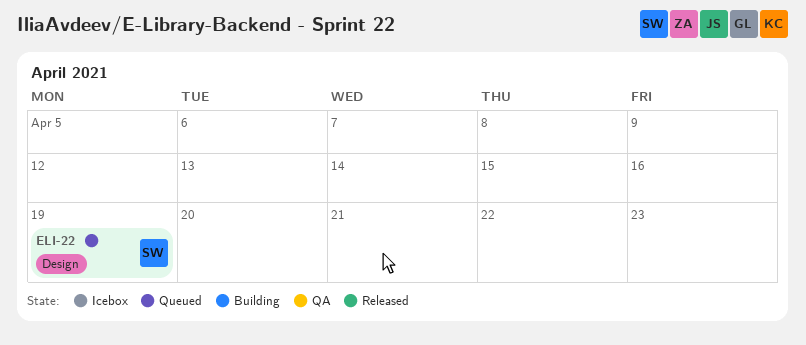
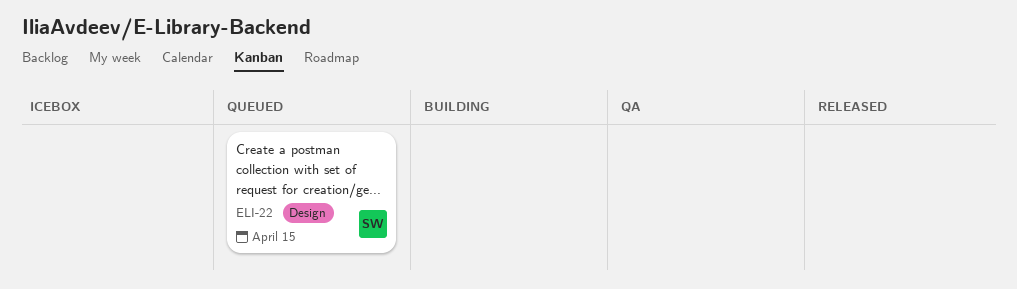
ELI-22, due: Apr 19 -> Apr 15

